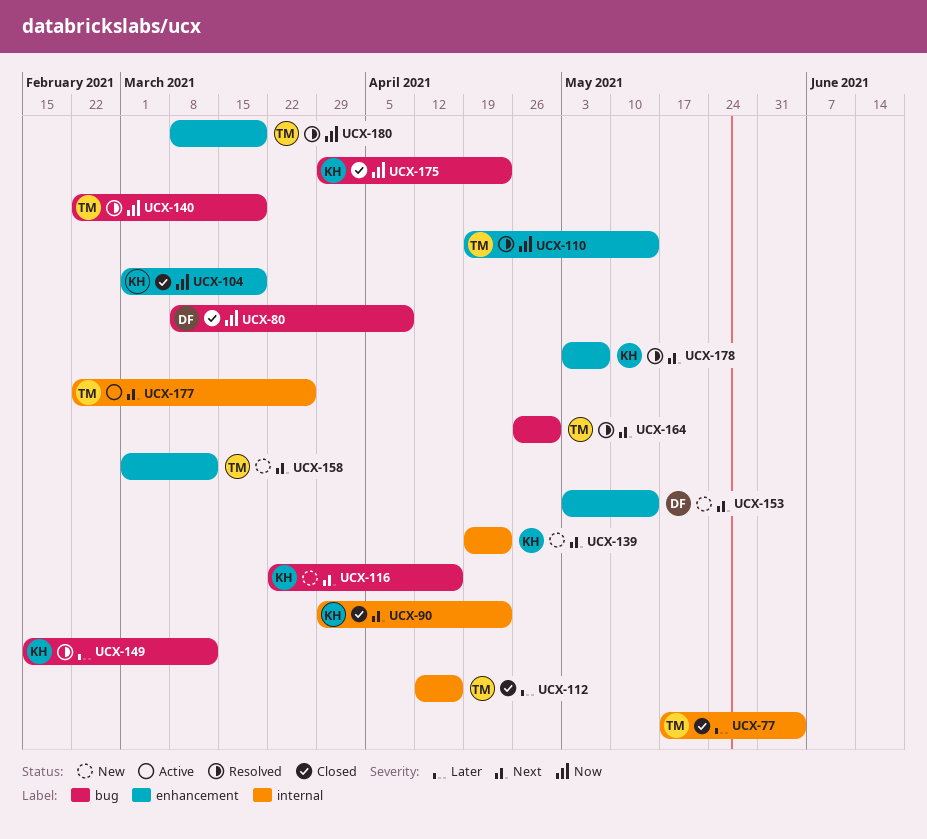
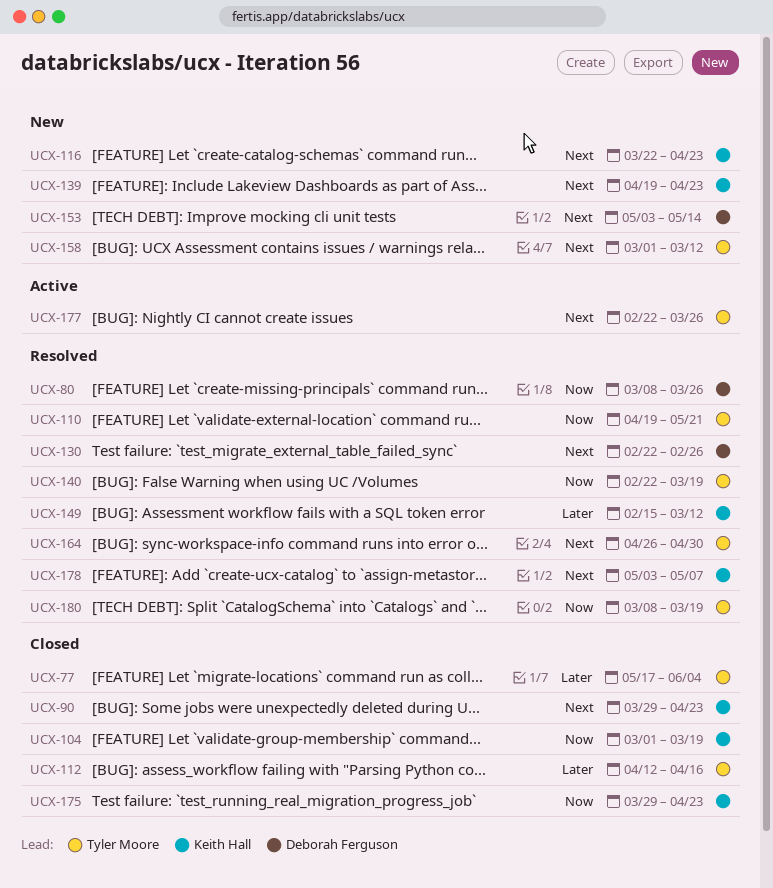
UCX-80, status: Closed -> Resolved
UCX-80, due: Apr 9 -> Mar 26
UCX-110, due: May 14 -> May 21
UCX-116, due: Apr 16 -> Apr 23
UCX-130: none -> present

